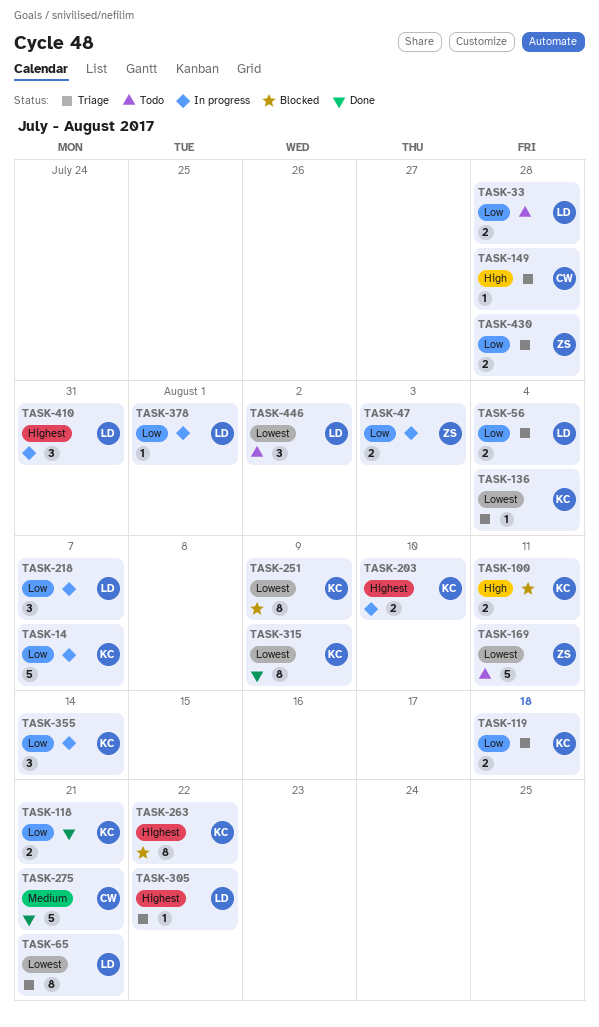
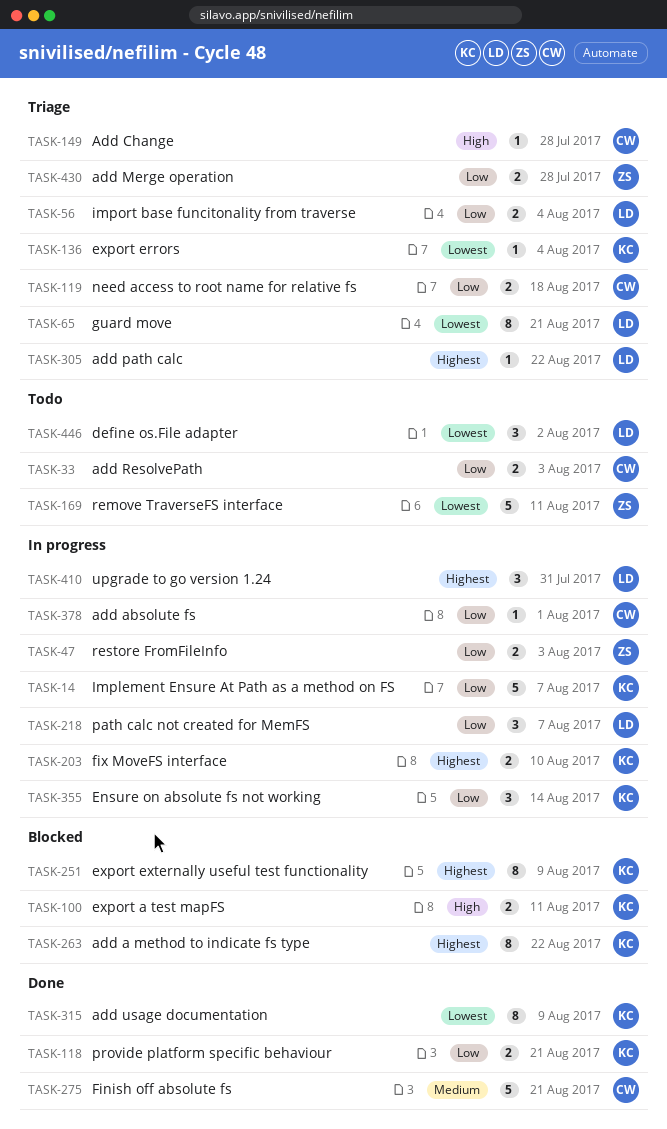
TASK-33, owner: LD -> CW
TASK-33, due: Jul 28 -> Aug 3
TASK-119, owner: KC -> CW
TASK-251, priority: Lowest -> Highest
TASK-378, owner: LD -> CW

